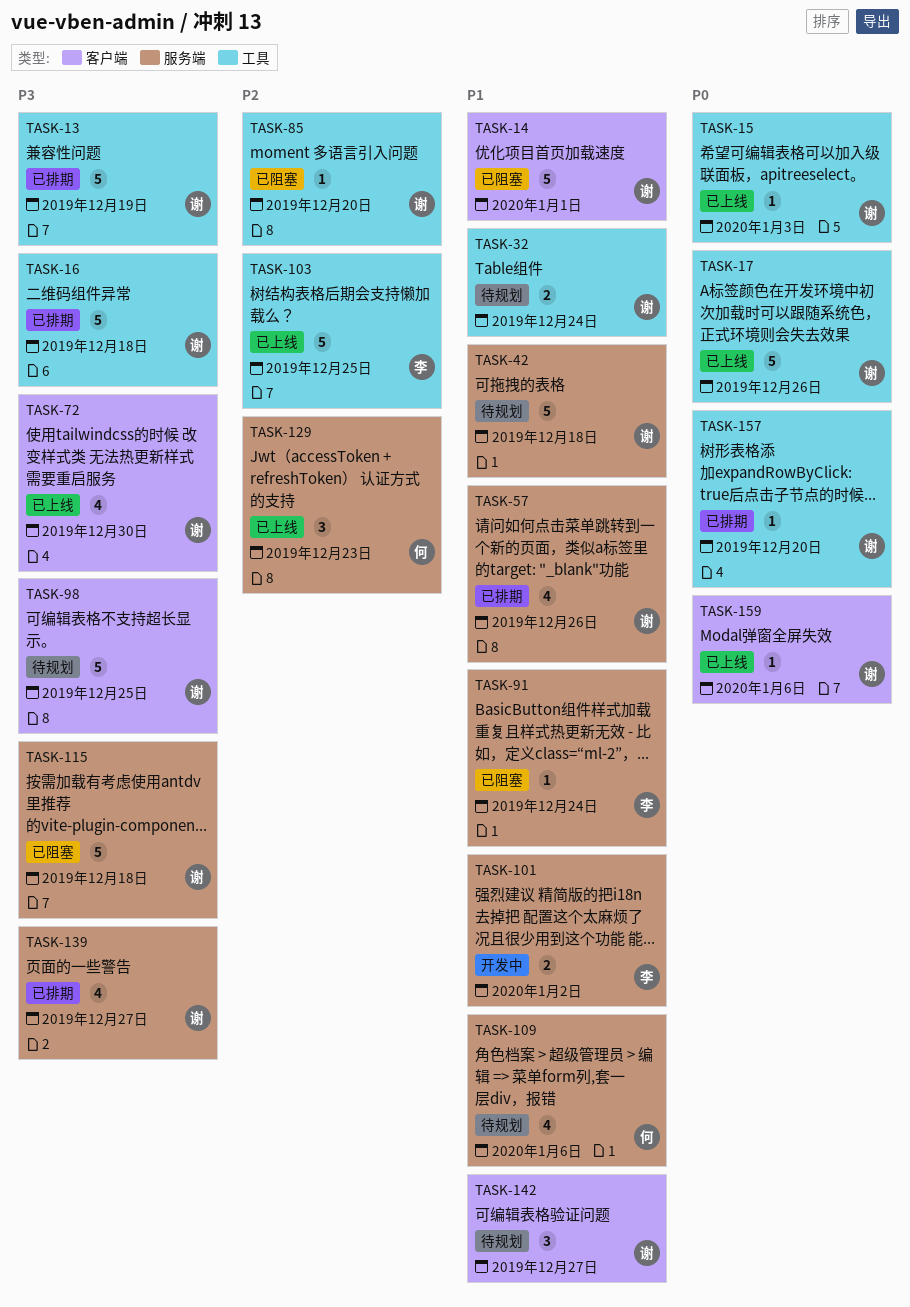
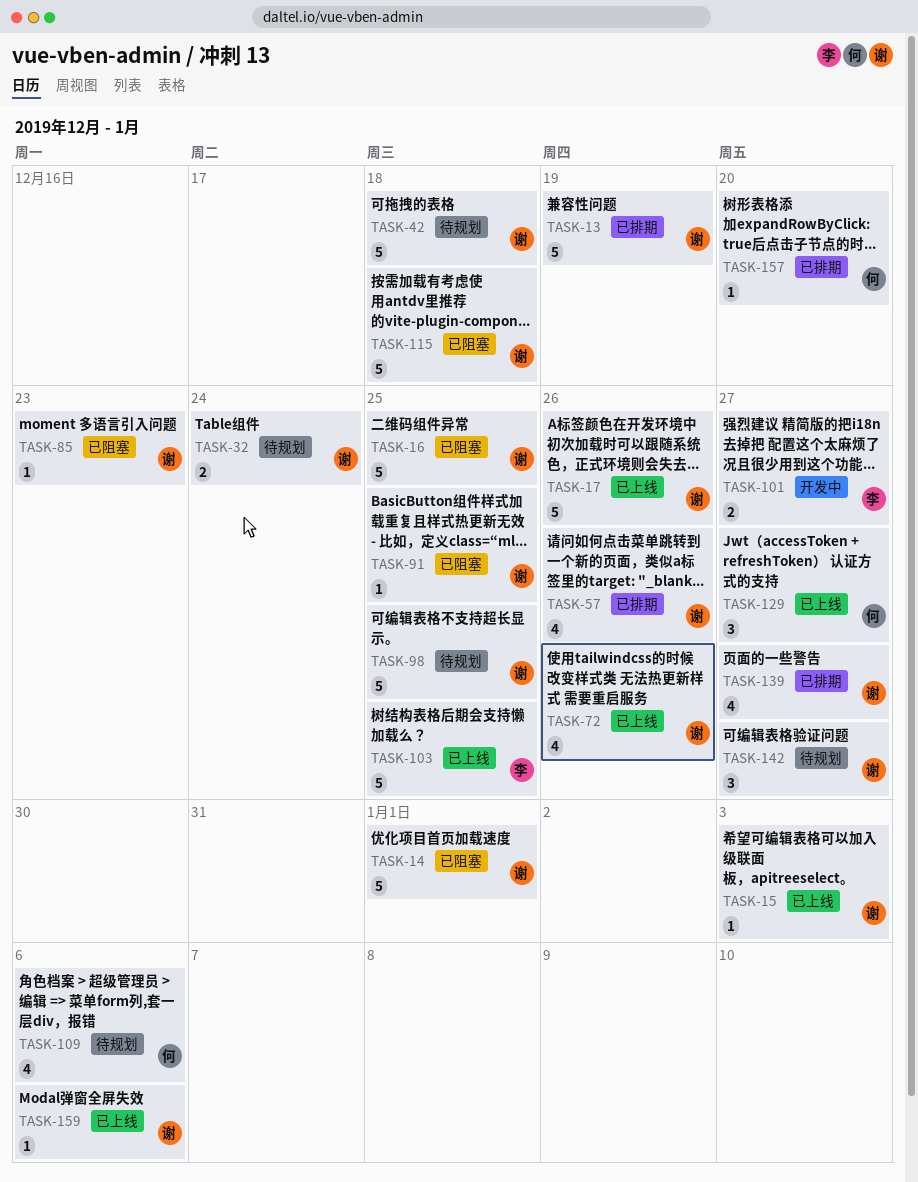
TASK-16, status: 已排期 -> 已阻塞
TASK-16, due: Dec 18 -> Dec 25
TASK-72, due: Dec 30 -> Dec 26
TASK-85, due: Dec 20 -> Dec 23
TASK-91, owner: 李 -> 谢
TASK-91, due: Dec 24 -> Dec 25
TASK-101, due: Jan 2 -> Dec 27
TASK-129, due: Dec 23 -> Dec 27
TASK-157, owner: 谢 -> 何

